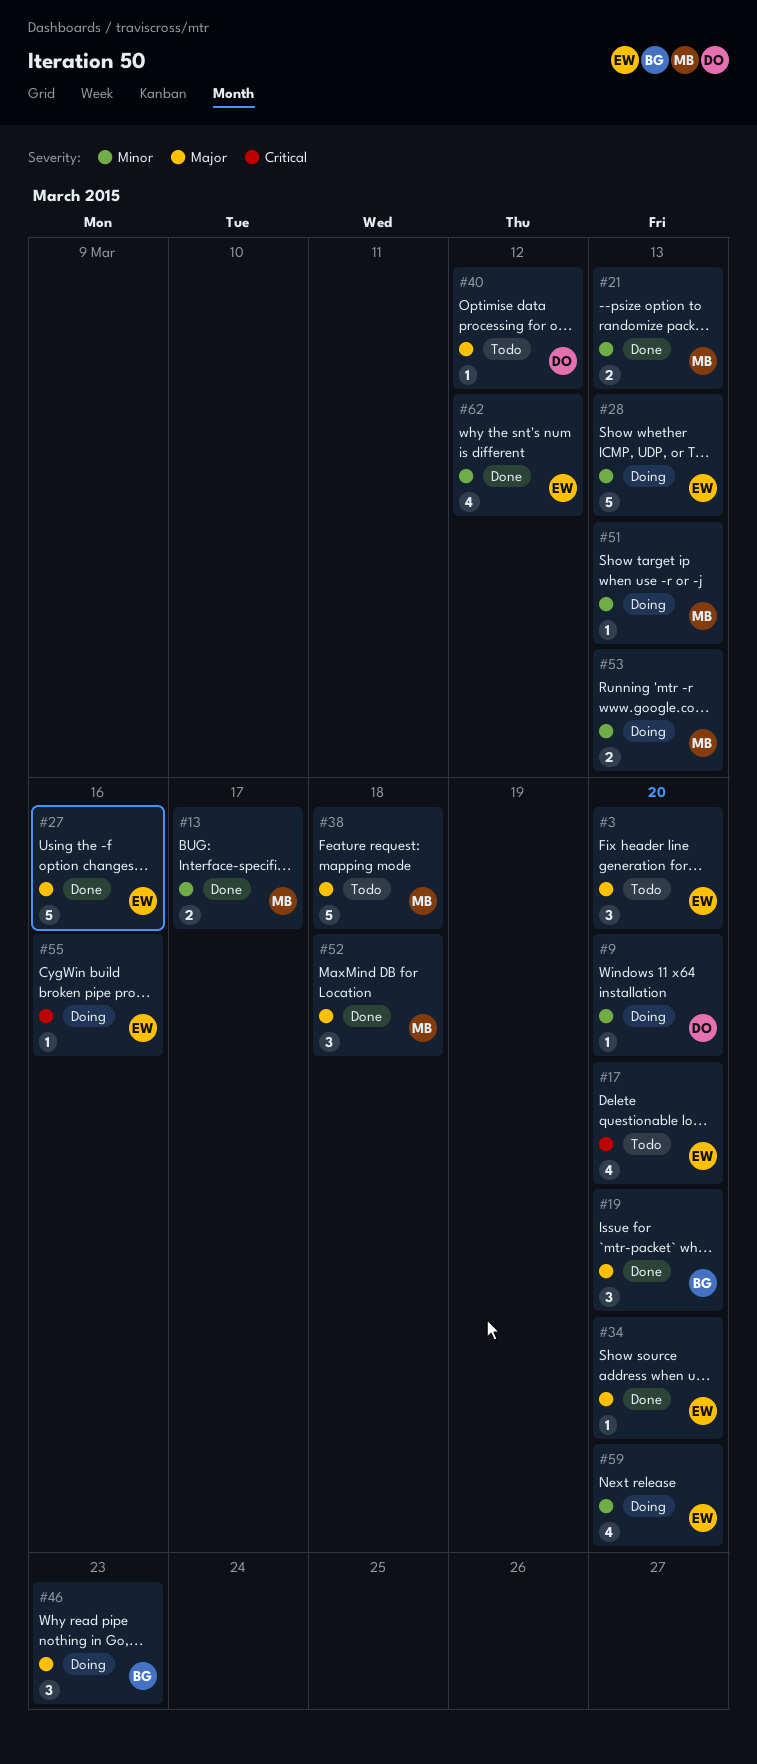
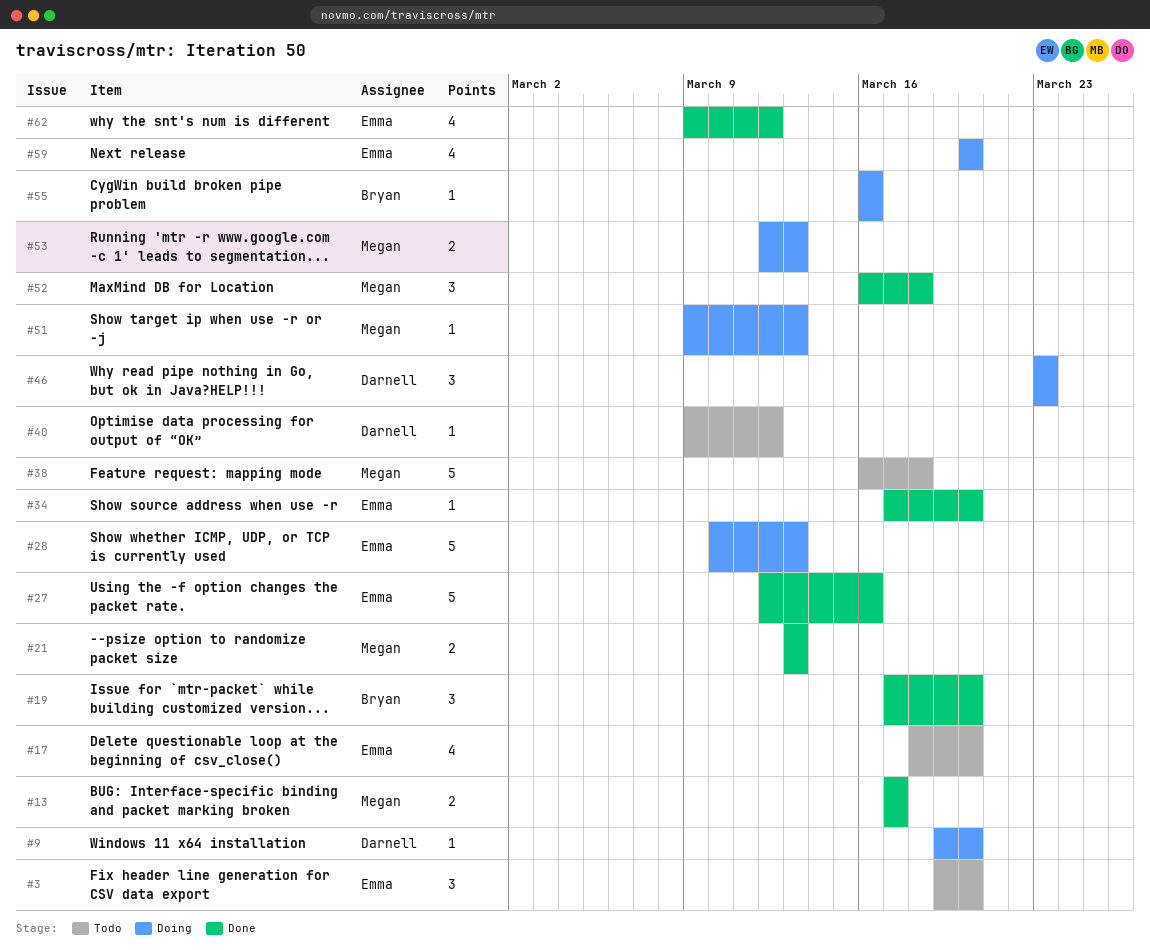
#46, owner: Bryan -> Darnell
#55, owner: Emma -> Bryan

